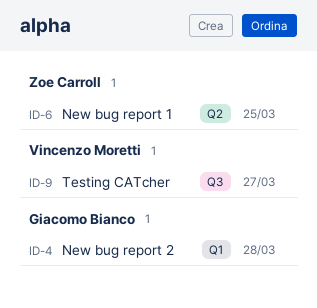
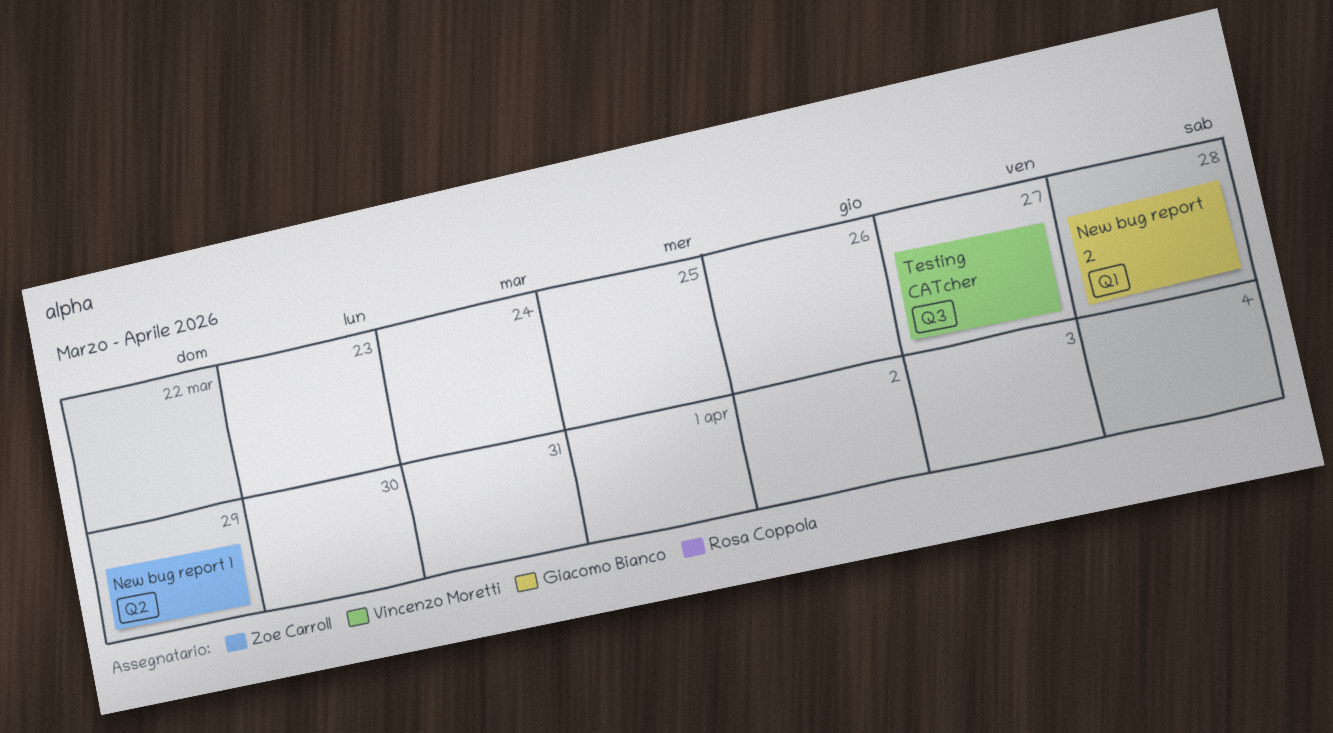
New bug report 1, due: Mar 25 -> Mar 29

